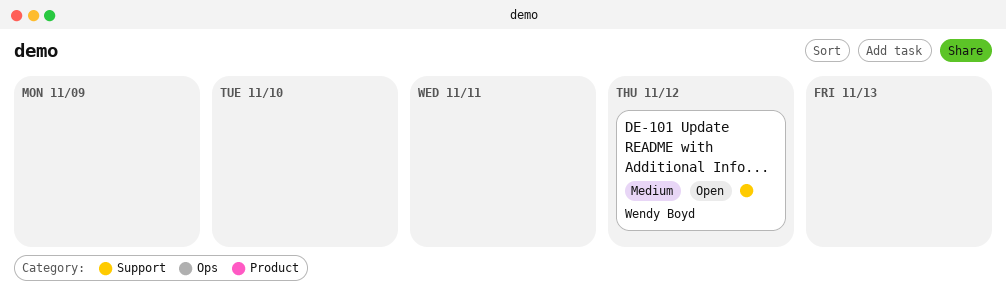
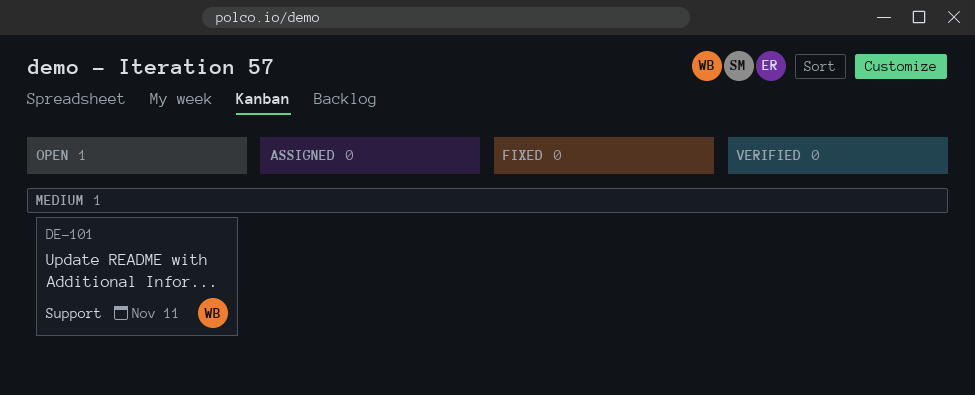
DE-101, due: Nov 12 -> Nov 11

